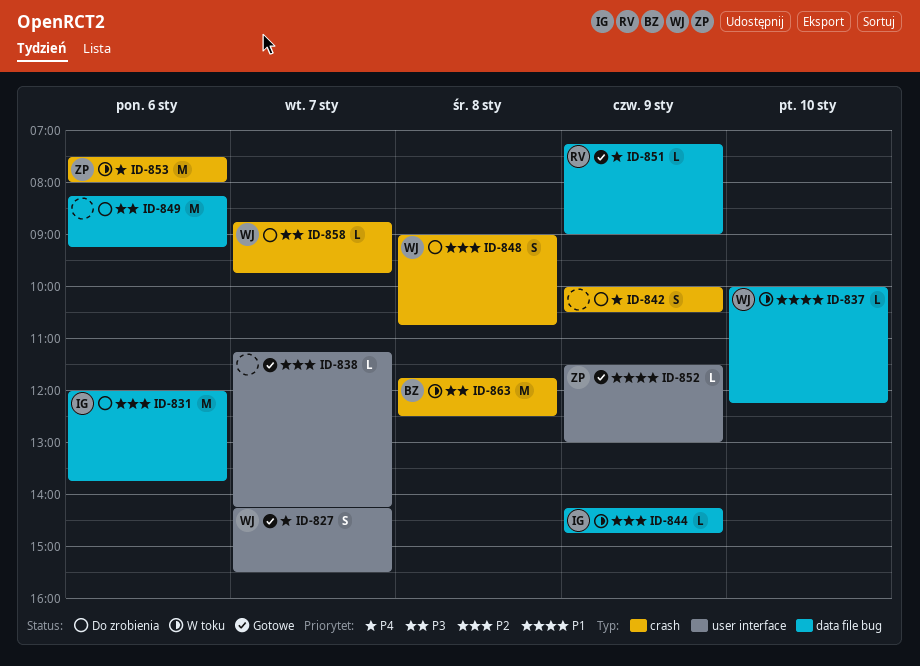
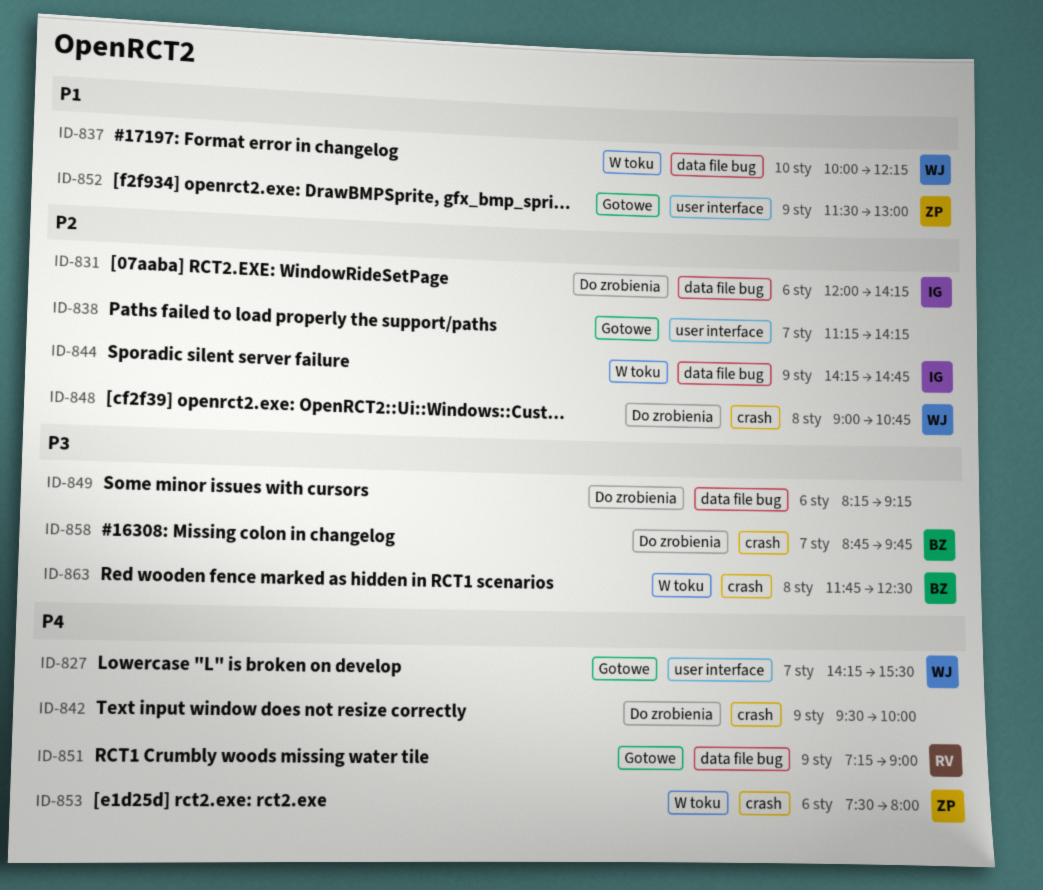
ID-831, ends: 13:45 -> 14:15
ID-842, begins: 10:00 -> 09:30
ID-842, ends: 10:30 -> 10:00
ID-858, owner: WJ -> BZ

